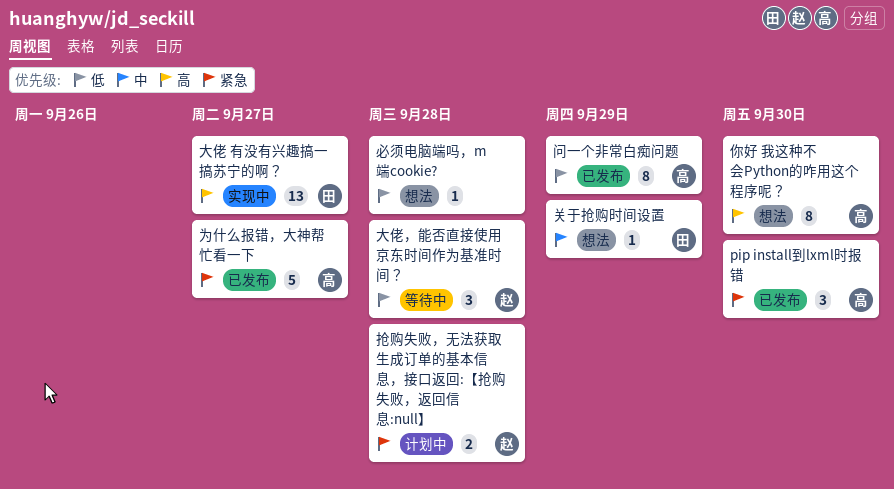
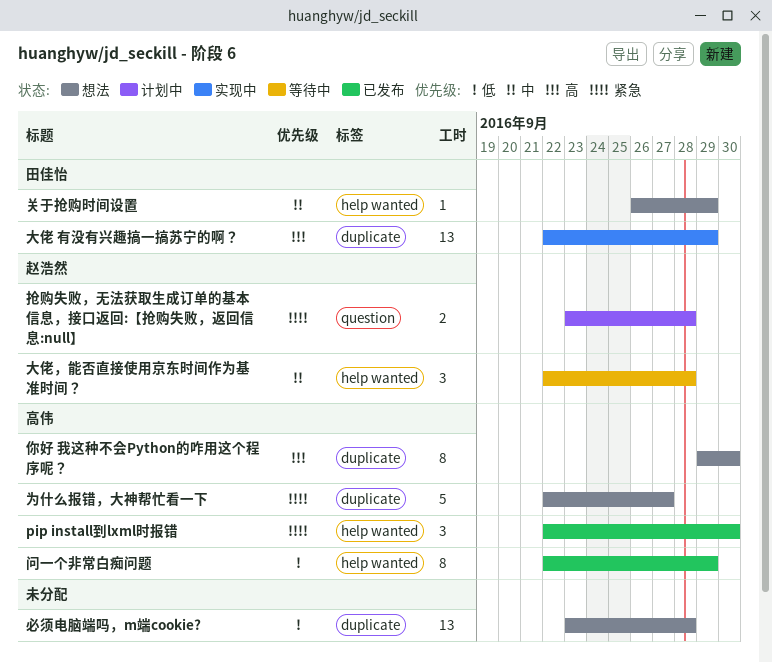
为什么报错，大神帮忙看一下, status: 已发布 -> 想法
大佬 有没有兴趣搞一搞苏宁的啊？, due: Sep 27 -> Sep 29
大佬，能否直接使用京东时间作为基准时间？, priority: 低 -> 中
必须电脑端吗，m端cookie?, estimate: 1 -> 13

